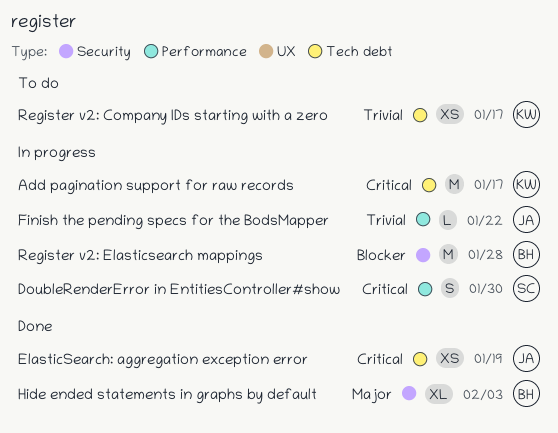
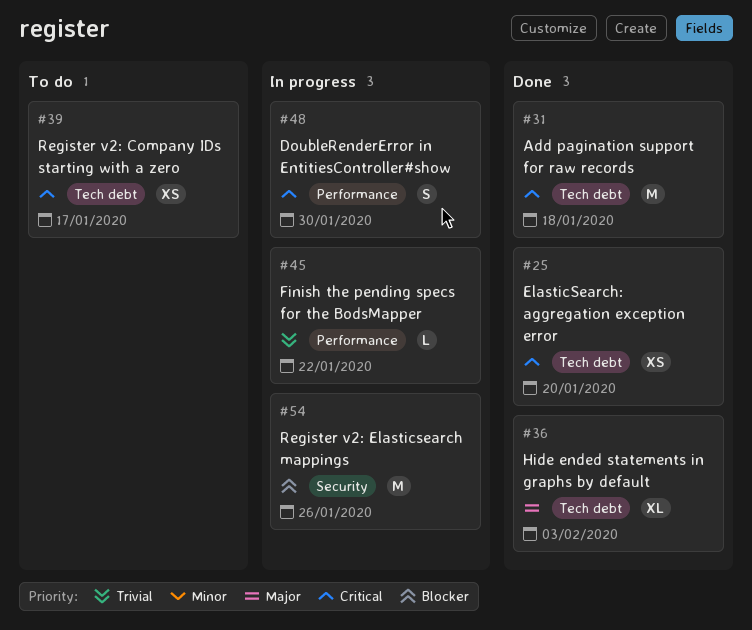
Add pagination support for raw records, status: In progress -> Done
Add pagination support for raw records, due: Jan 17 -> Jan 18
ElasticSearch: aggregation exception error, due: Jan 19 -> Jan 20
Hide ended statements in graphs by default, label: Security -> Tech debt
Register v2: Company IDs starting with a zero, priority: Trivial -> Critical
Register v2: Elasticsearch mappings, due: Jan 28 -> Jan 26

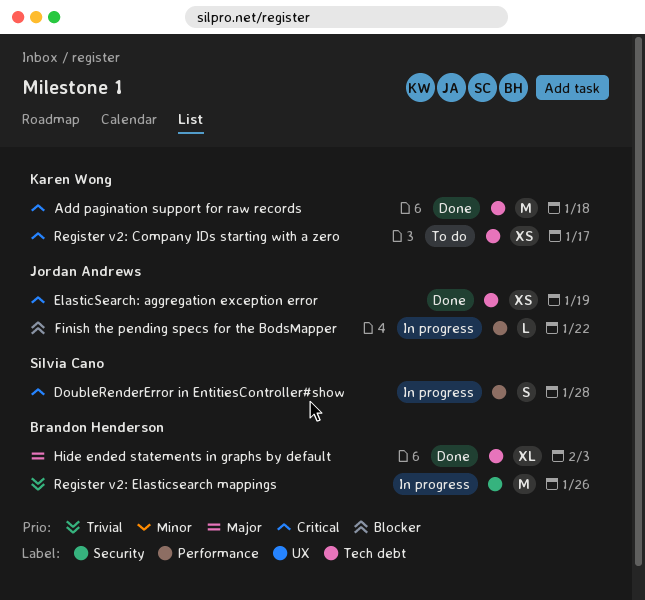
DoubleRenderError in EntitiesController#show, due: Jan 30 -> Jan 28
ElasticSearch: aggregation exception error, due: Jan 20 -> Jan 19
Finish the pending specs for the BodsMapper, priority: Trivial -> Blocker
Register v2: Elasticsearch mappings, priority: Blocker -> Trivial

